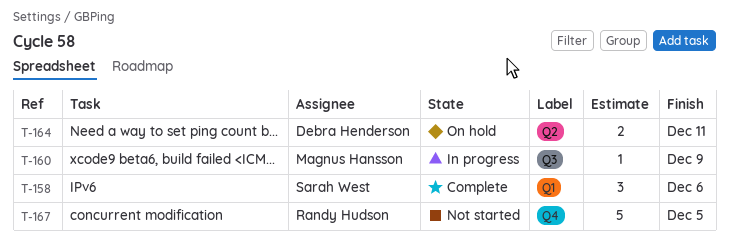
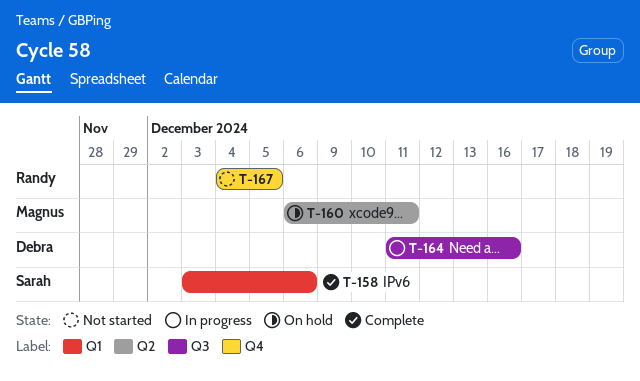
T-160, status: In progress -> On hold
T-160, label: Q3 -> Q2
T-160, due: Dec 9 -> Dec 11
T-164, status: On hold -> In progress
T-164, label: Q2 -> Q3
T-164, due: Dec 11 -> Dec 16

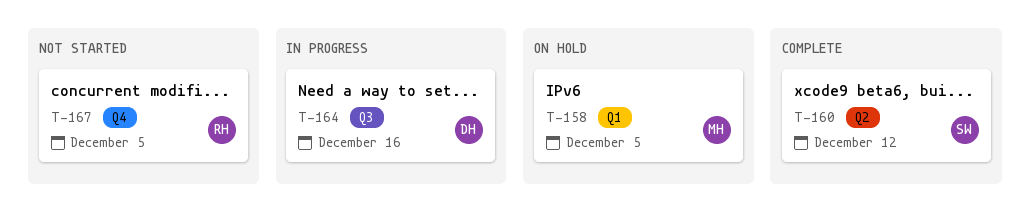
T-158, status: Complete -> On hold
T-158, owner: Sarah -> Magnus
T-158, due: Dec 6 -> Dec 5
T-160, status: On hold -> Complete
T-160, owner: Magnus -> Sarah
T-160, due: Dec 11 -> Dec 12

